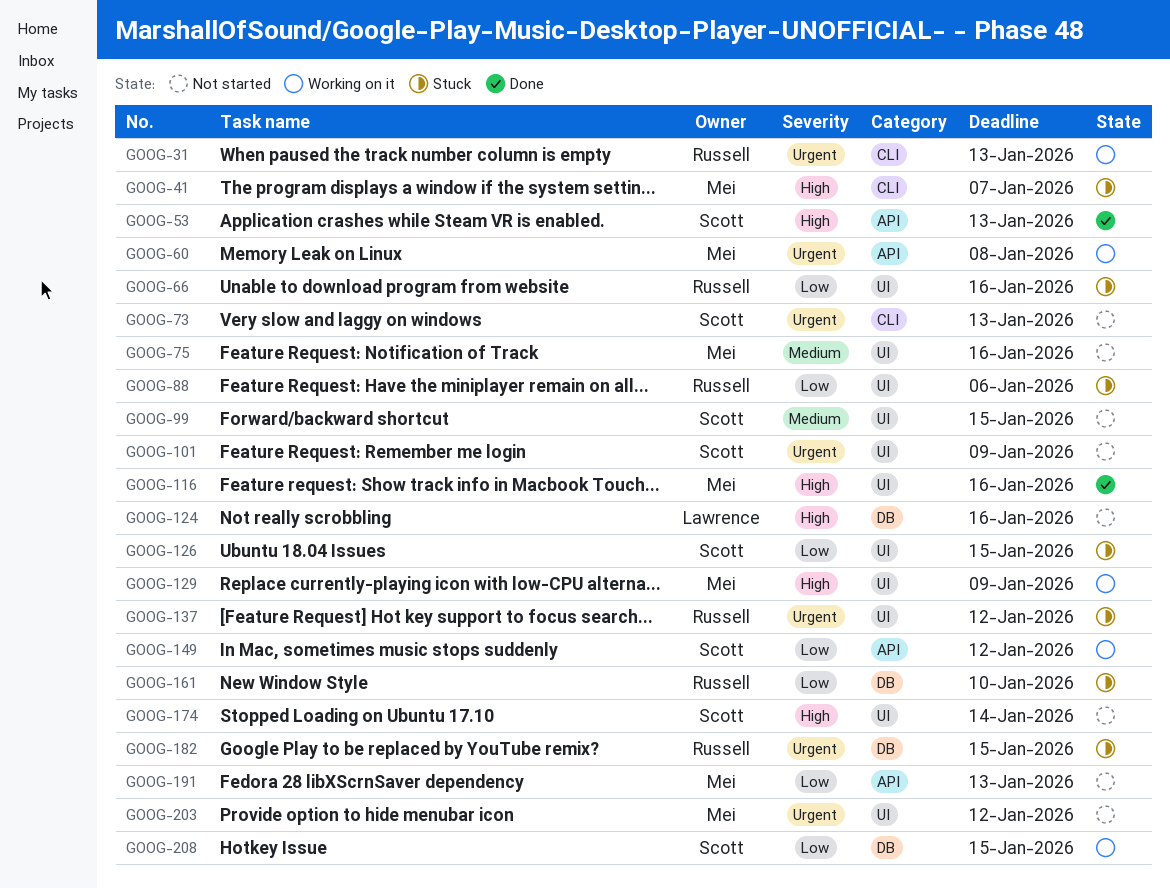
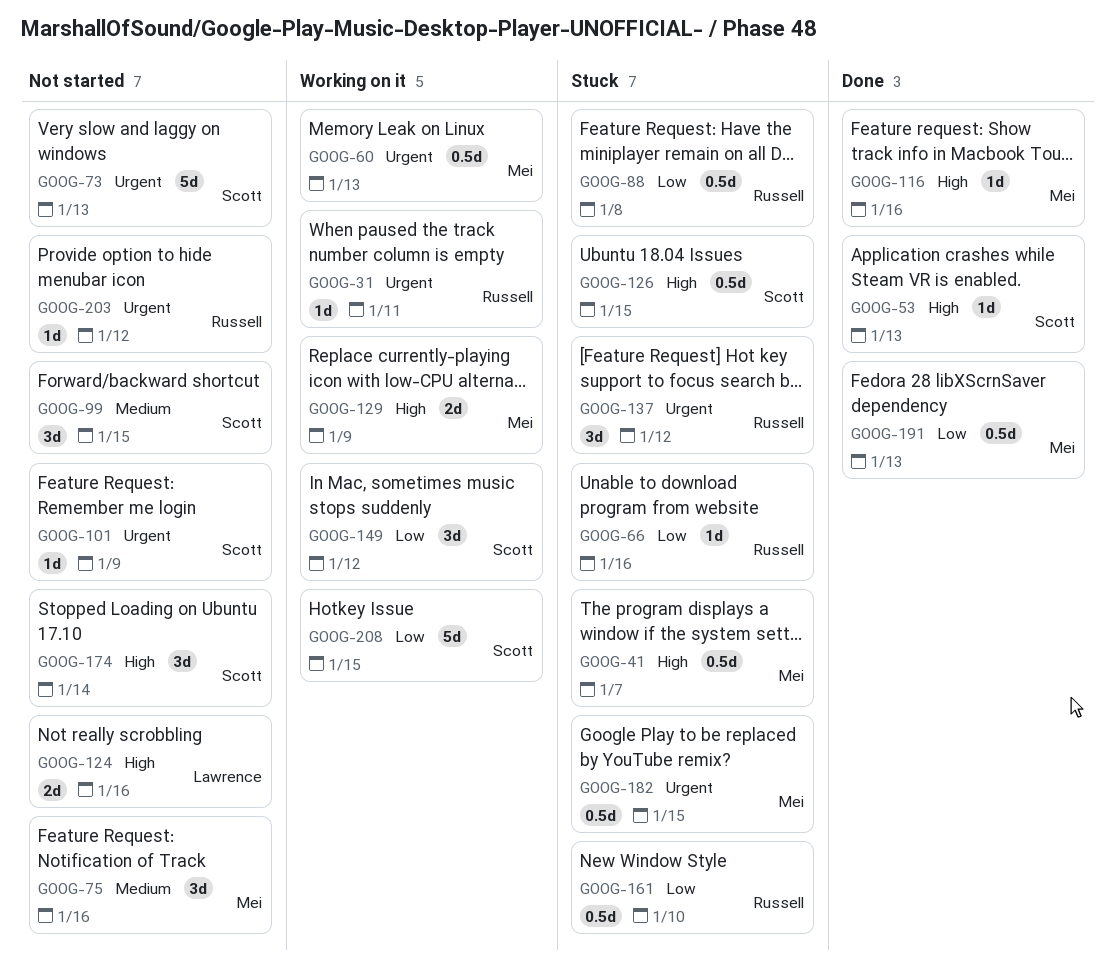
GOOG-31, due: Jan 13 -> Jan 11
GOOG-60, due: Jan 8 -> Jan 13
GOOG-88, due: Jan 6 -> Jan 8
GOOG-126, priority: Low -> High
GOOG-182, owner: Russell -> Mei
GOOG-191, status: Not started -> Done
GOOG-203, owner: Mei -> Russell

